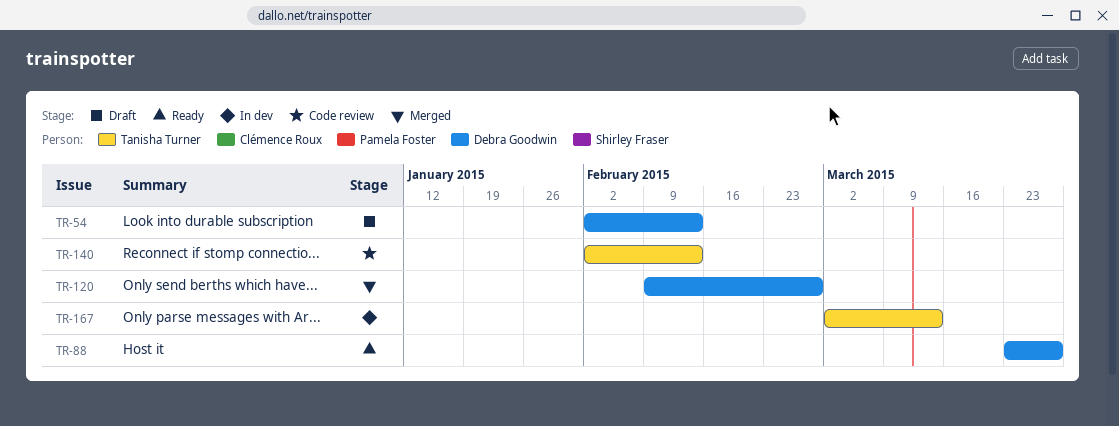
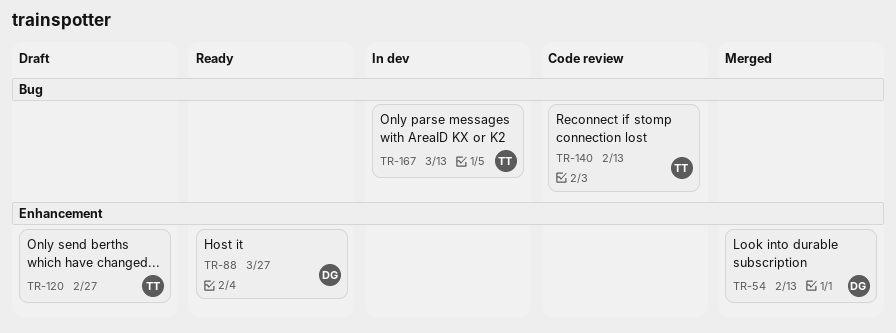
TR-54, status: Draft -> Merged
TR-120, status: Merged -> Draft
TR-120, owner: Debra Goodwin -> Tanisha Turner

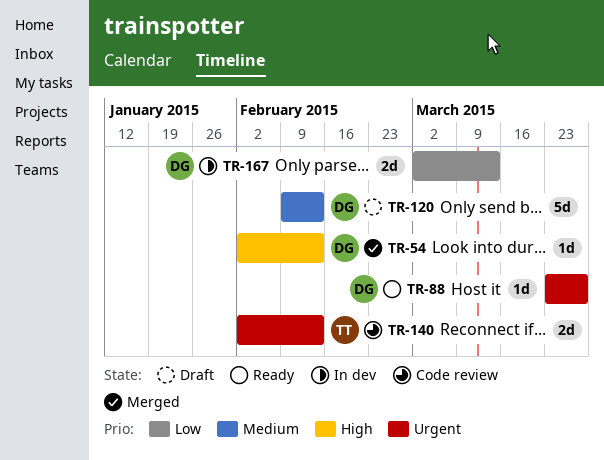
TR-120, owner: TT -> DG
TR-120, due: Feb 27 -> Feb 13
TR-167, owner: TT -> DG

